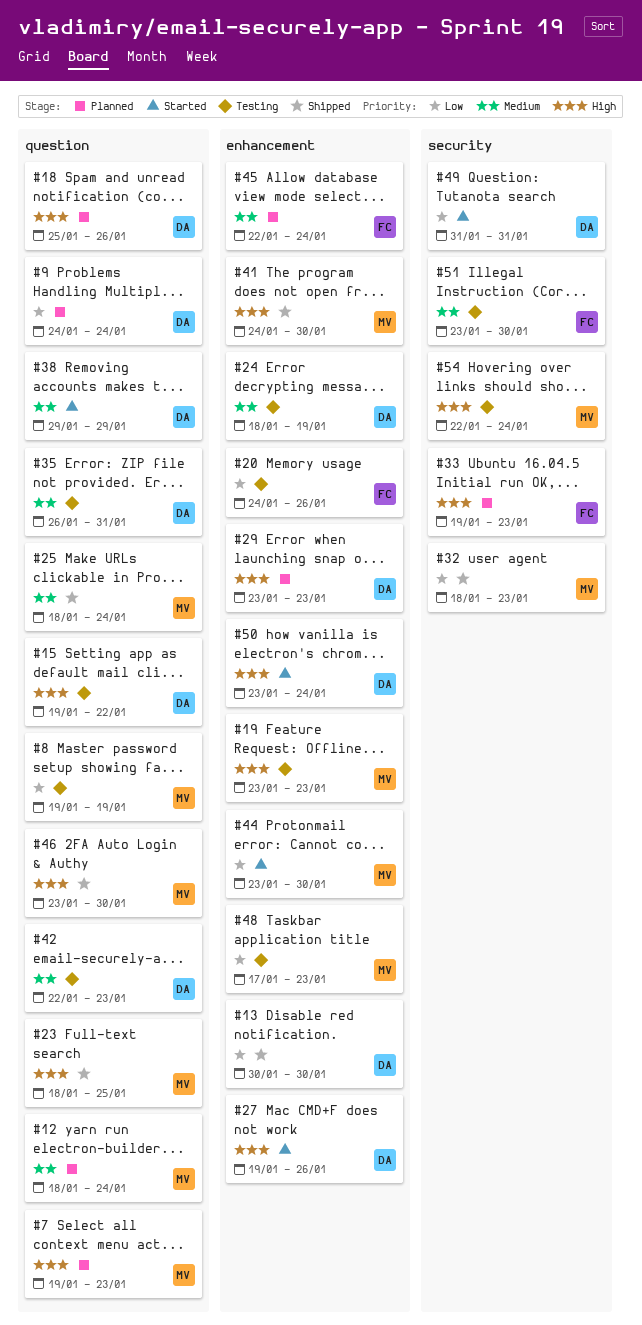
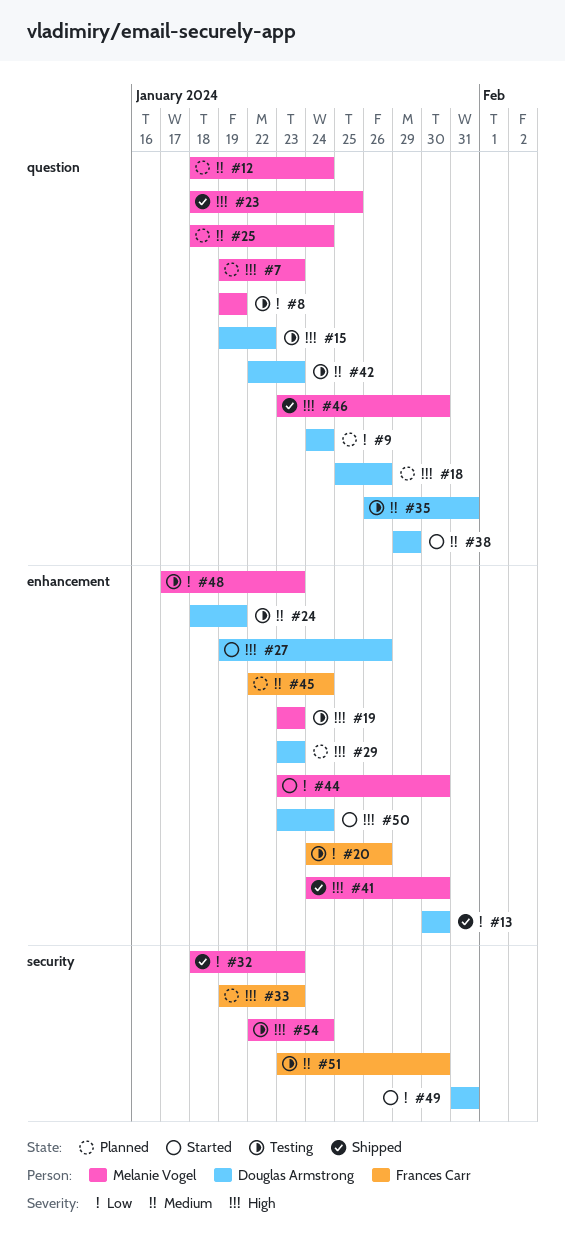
#25, status: Shipped -> Planned

